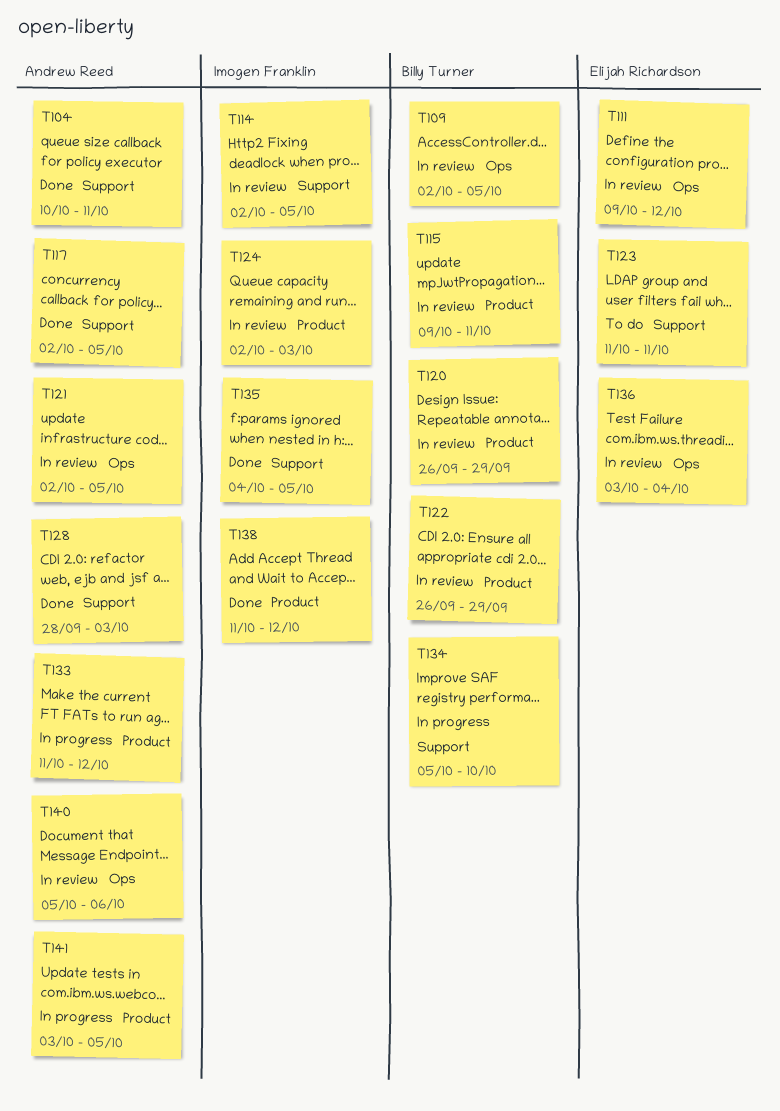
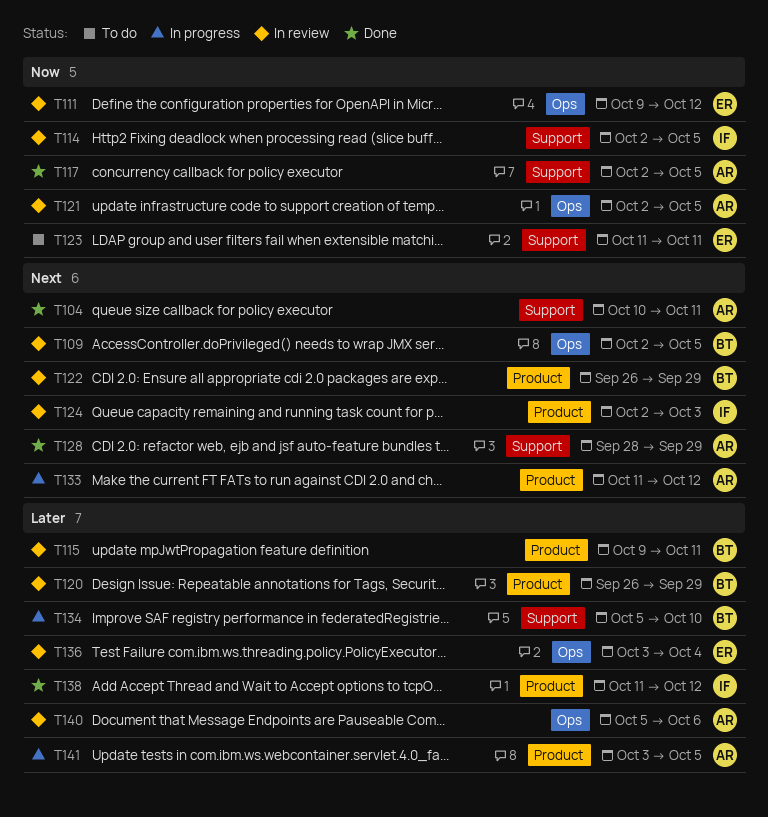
T128, due: Oct 3 -> Sep 29
T135: present -> none

